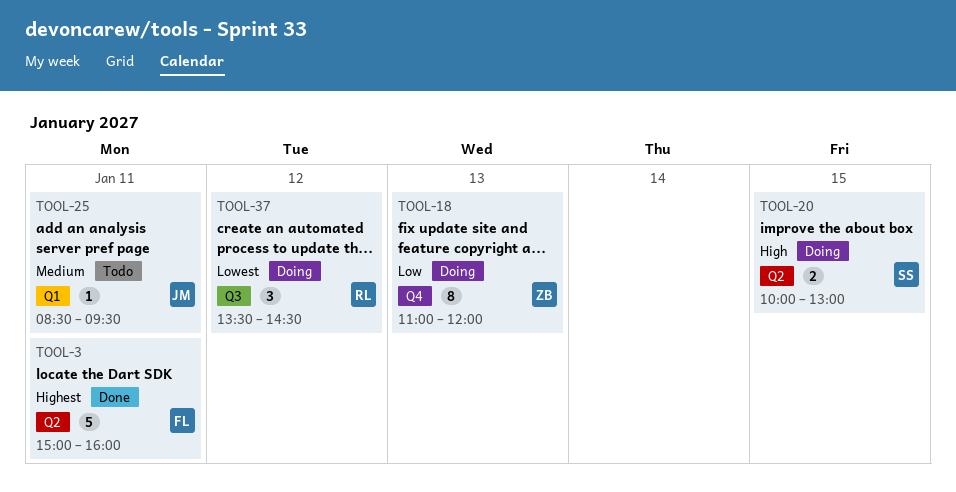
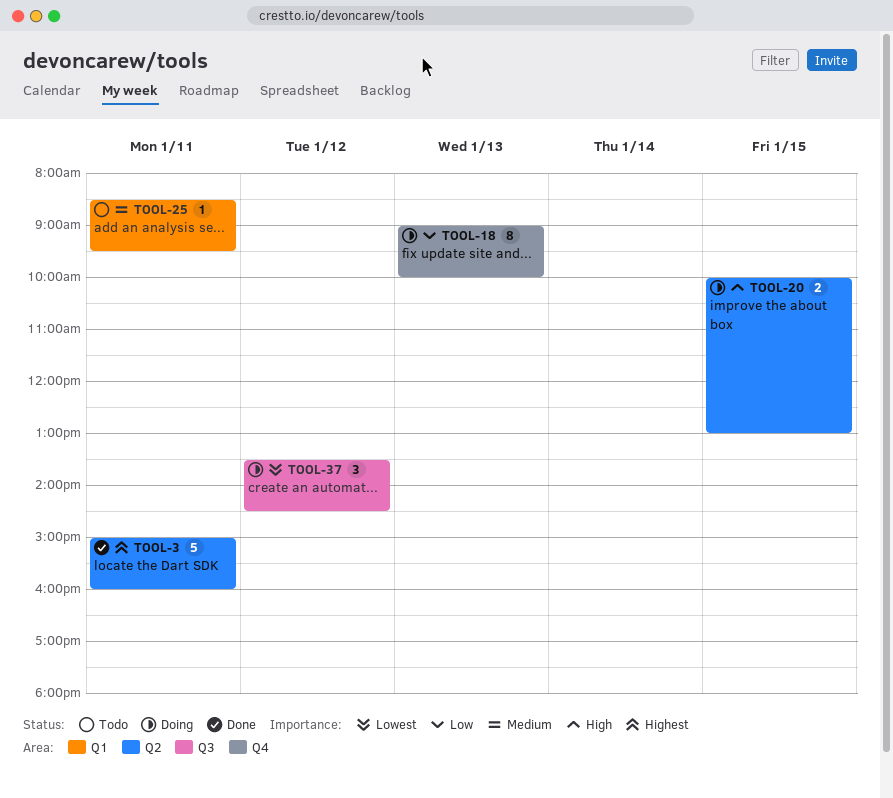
TOOL-18, begins: 11:00 -> 09:00
TOOL-18, ends: 12:00 -> 10:00

